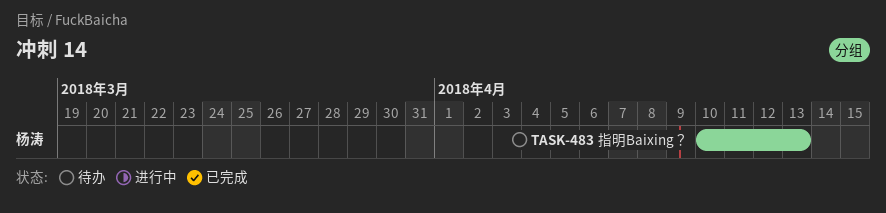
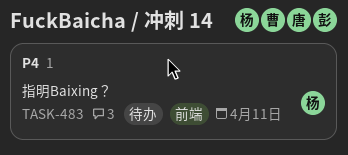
TASK-483, due: Apr 13 -> Apr 11

